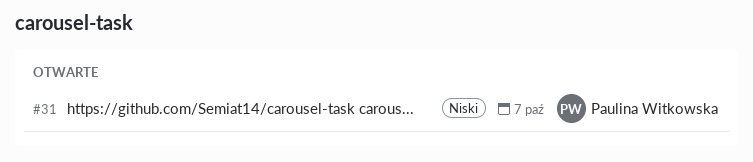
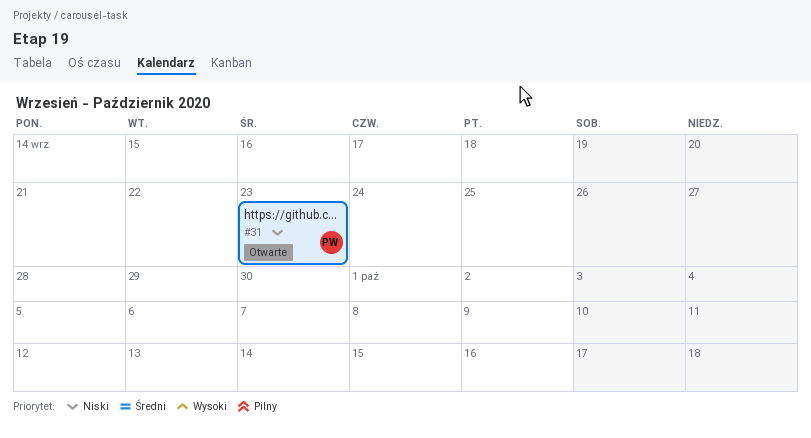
#31, due: Oct 7 -> Sep 23

